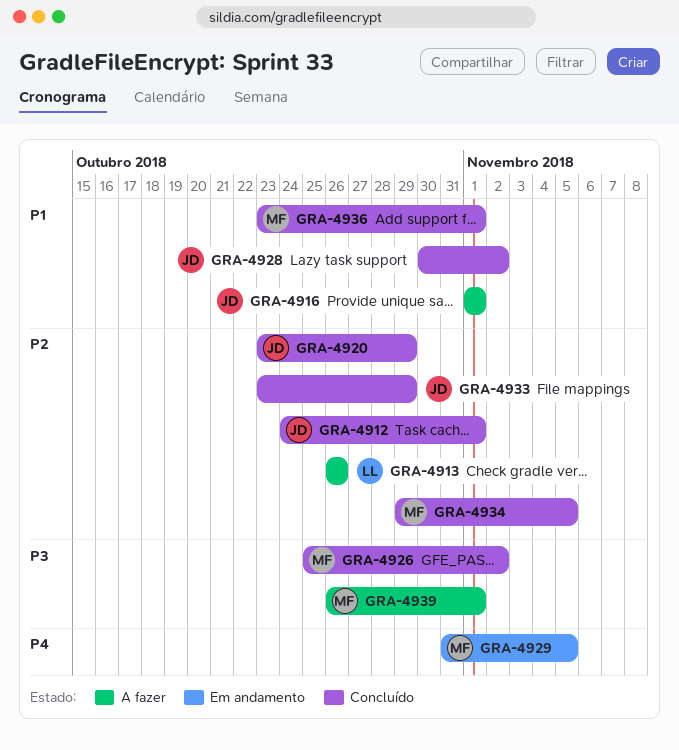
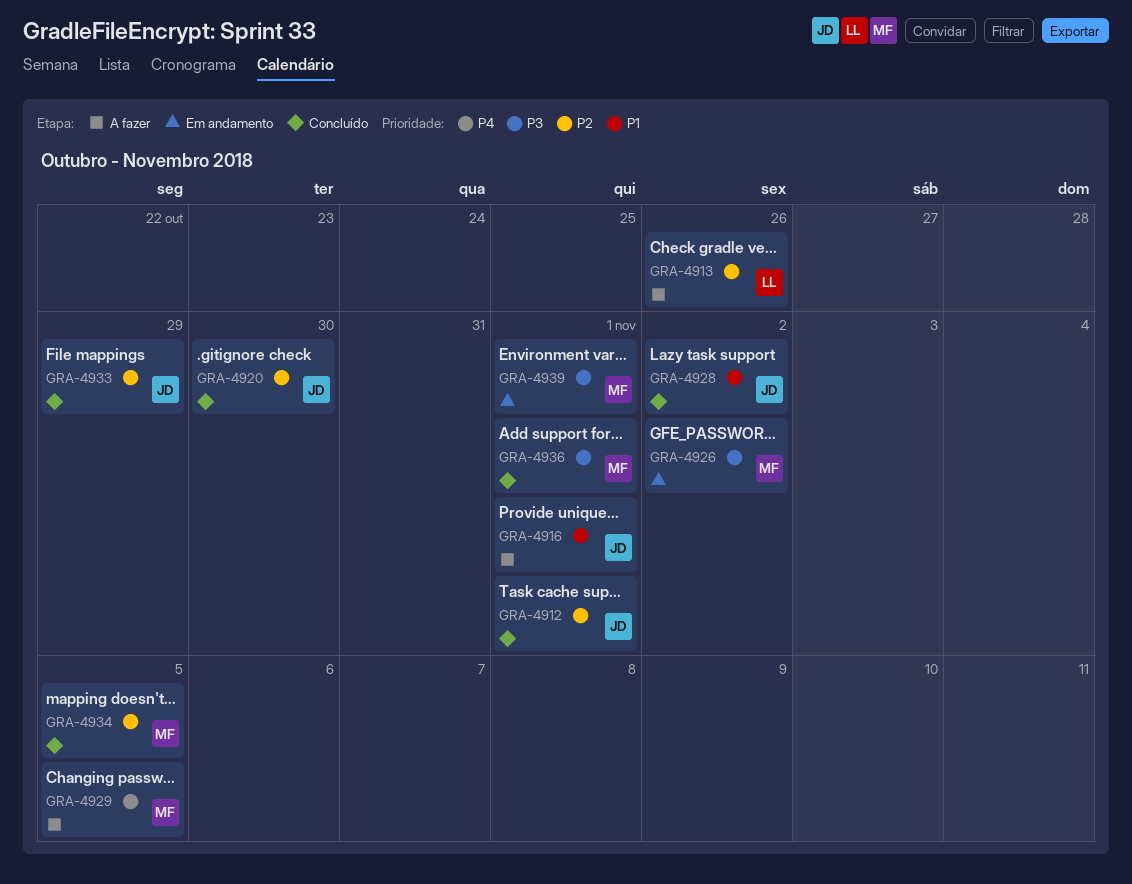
GRA-4920, due: Oct 29 -> Oct 30
GRA-4926, status: Concluído -> Em andamento
GRA-4929, status: Em andamento -> A fazer
GRA-4936, priority: P1 -> P3
GRA-4939, status: A fazer -> Em andamento

